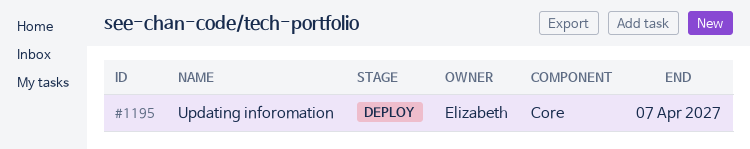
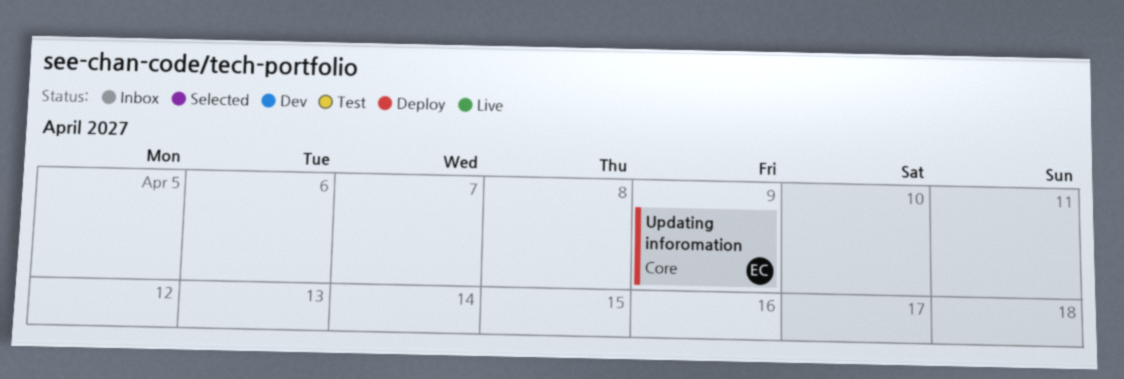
Updating inforomation, due: Apr 7 -> Apr 9

